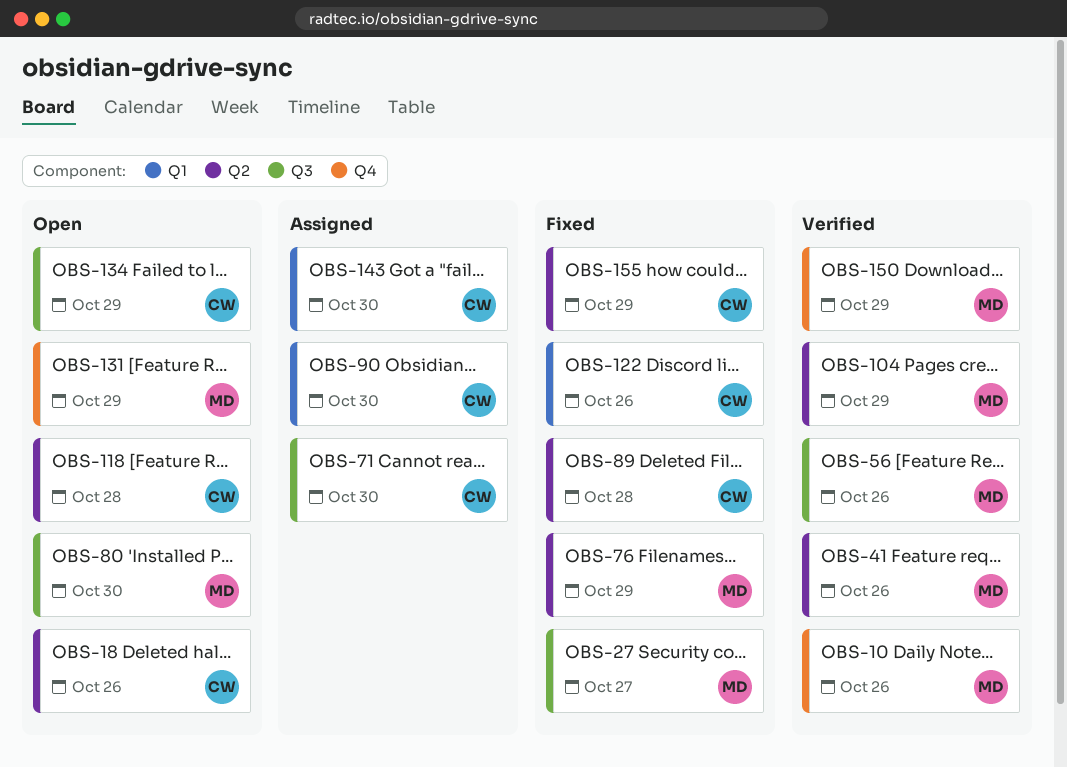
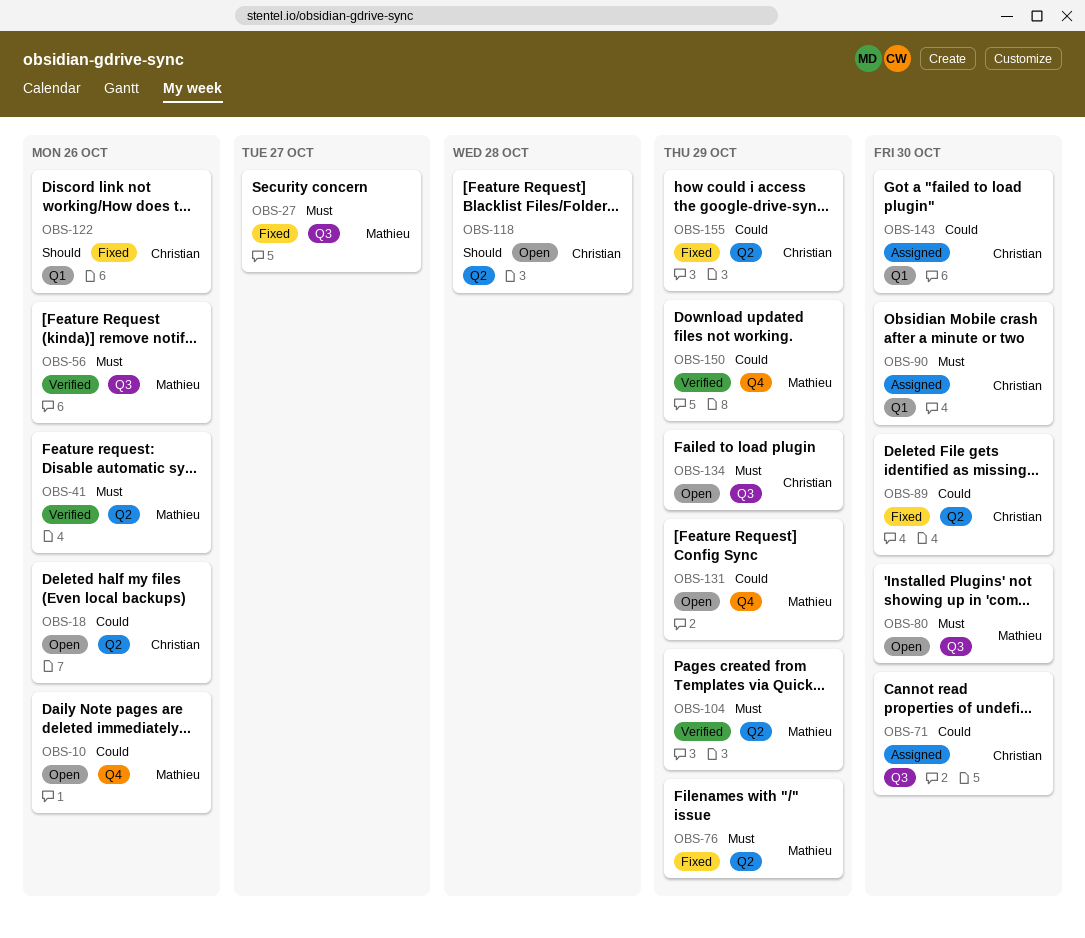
OBS-10, status: Verified -> Open
OBS-89, due: Oct 28 -> Oct 30

